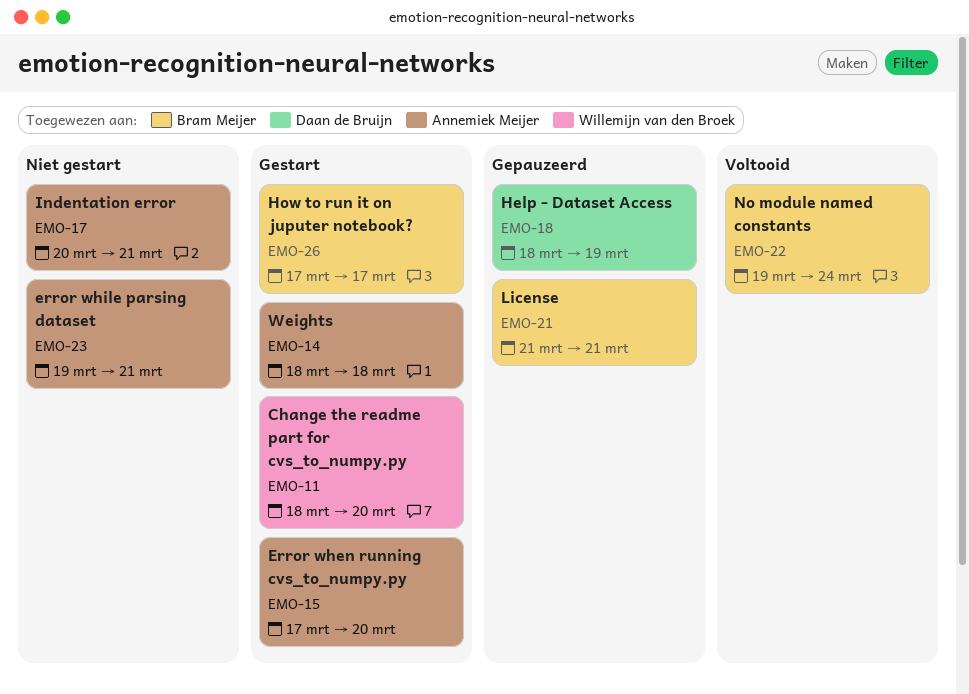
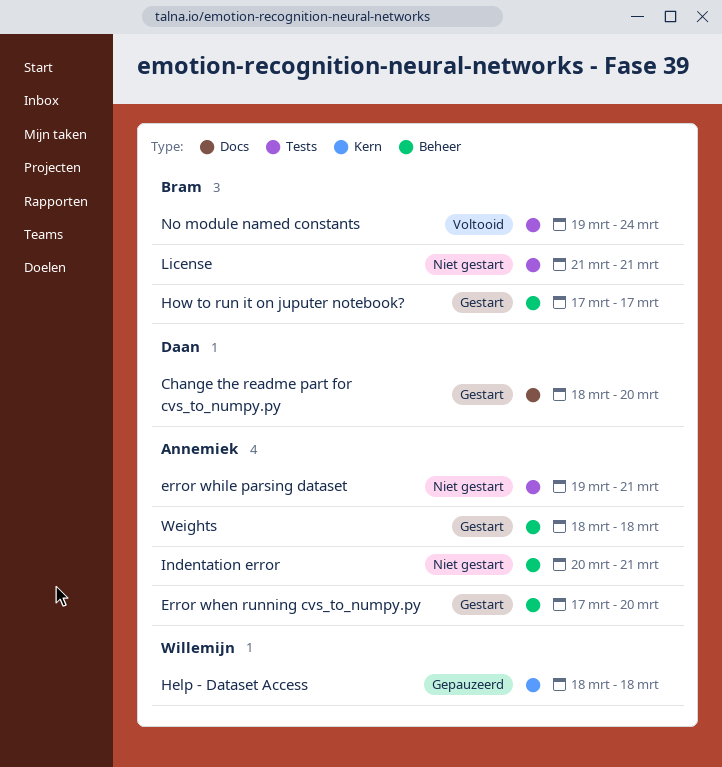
Change the readme part for cvs_to_numpy.py, owner: Willemijn van den Broek -> Daan de Bruijn
Help - Dataset Access, owner: Daan de Bruijn -> Willemijn van den Broek
Help - Dataset Access, due: Mar 19 -> Mar 18
License, status: Gepauzeerd -> Niet gestart

